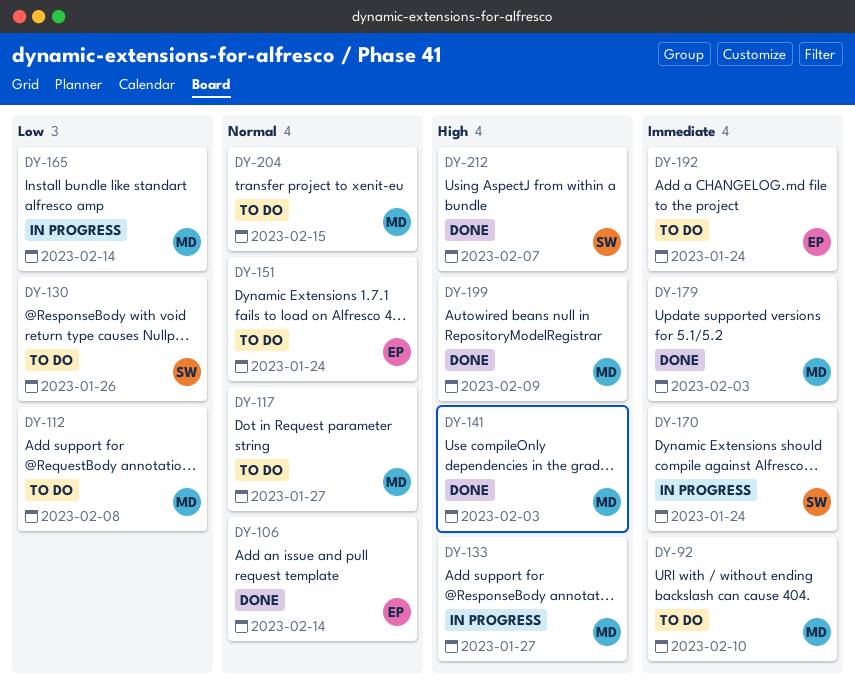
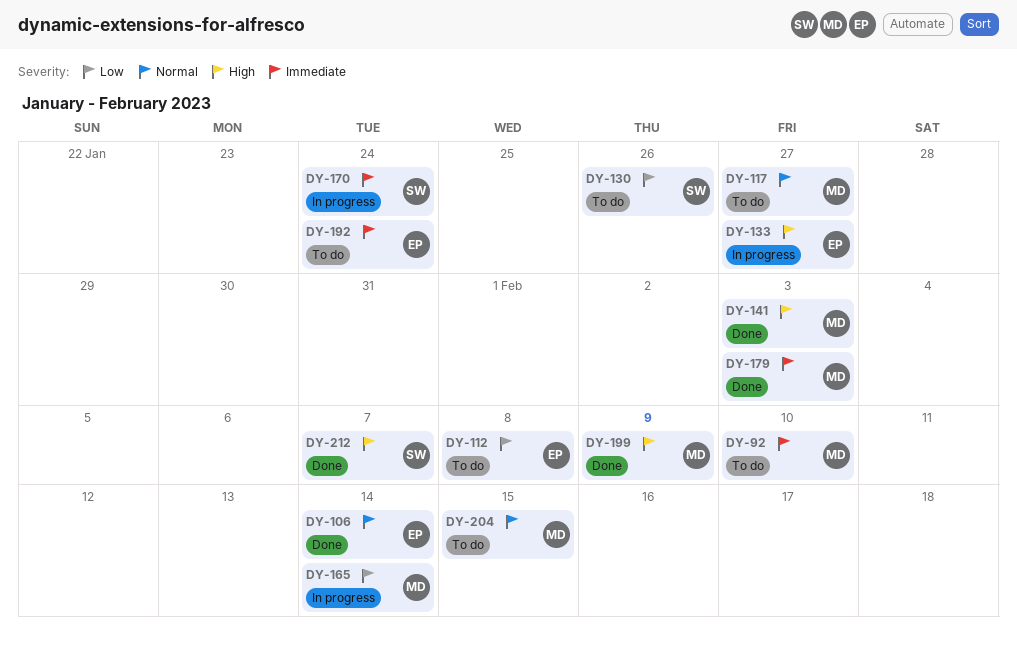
DY-112, owner: MD -> EP
DY-133, owner: MD -> EP
DY-151: present -> none

